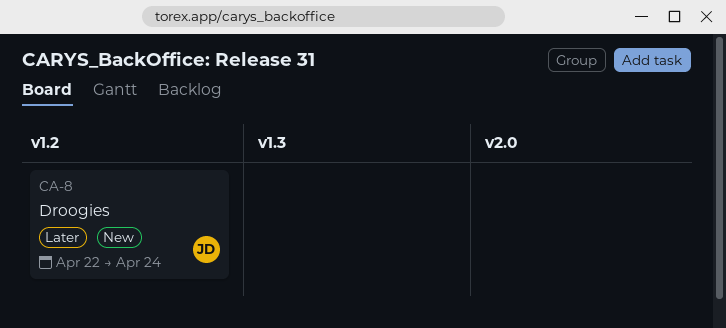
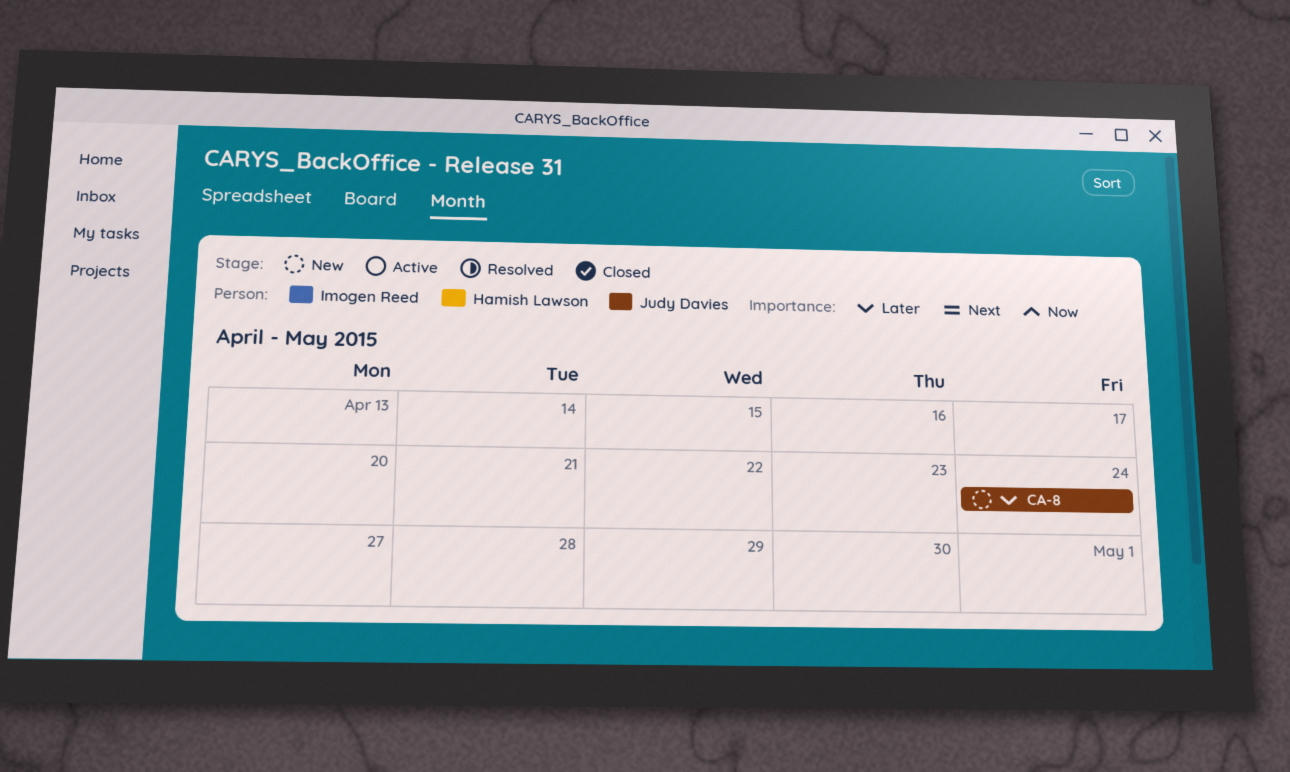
CA-8, start: Apr 22 -> Apr 24

